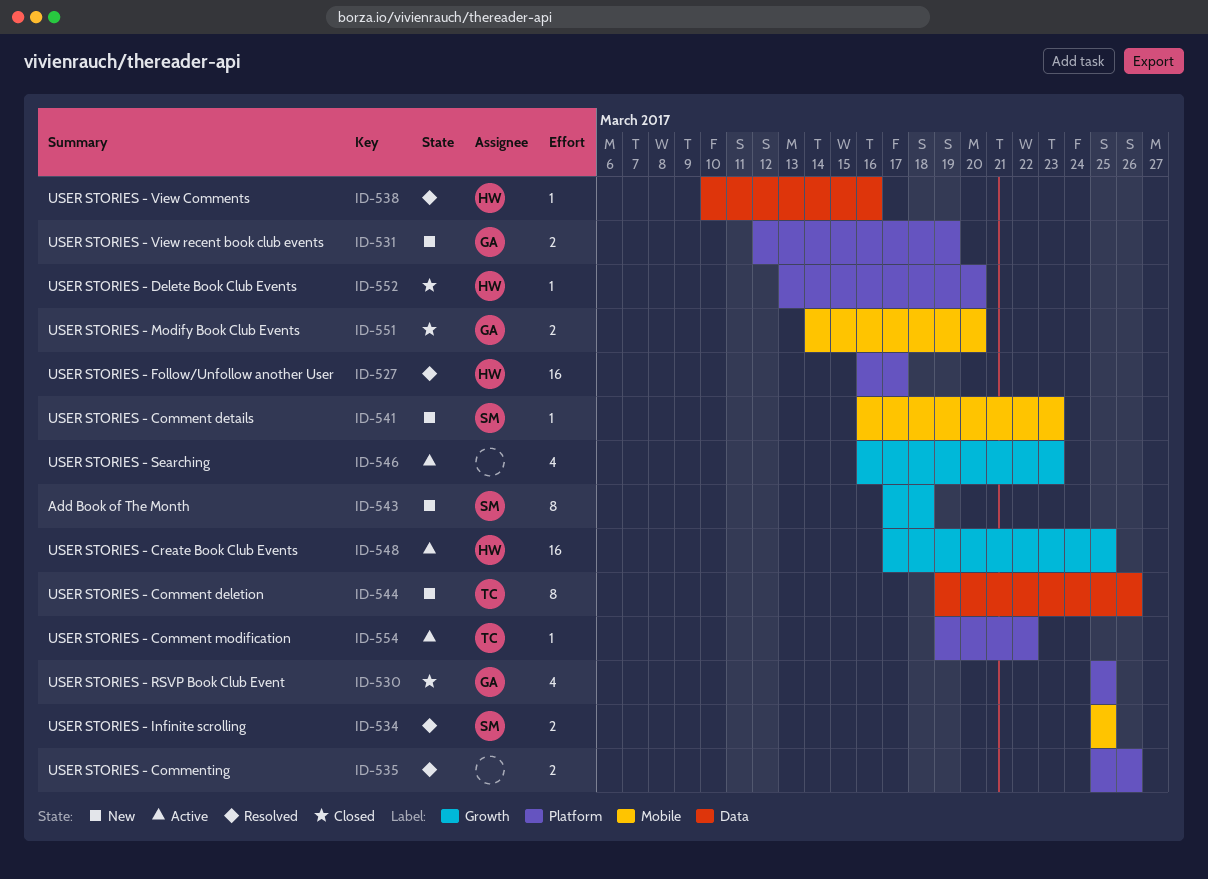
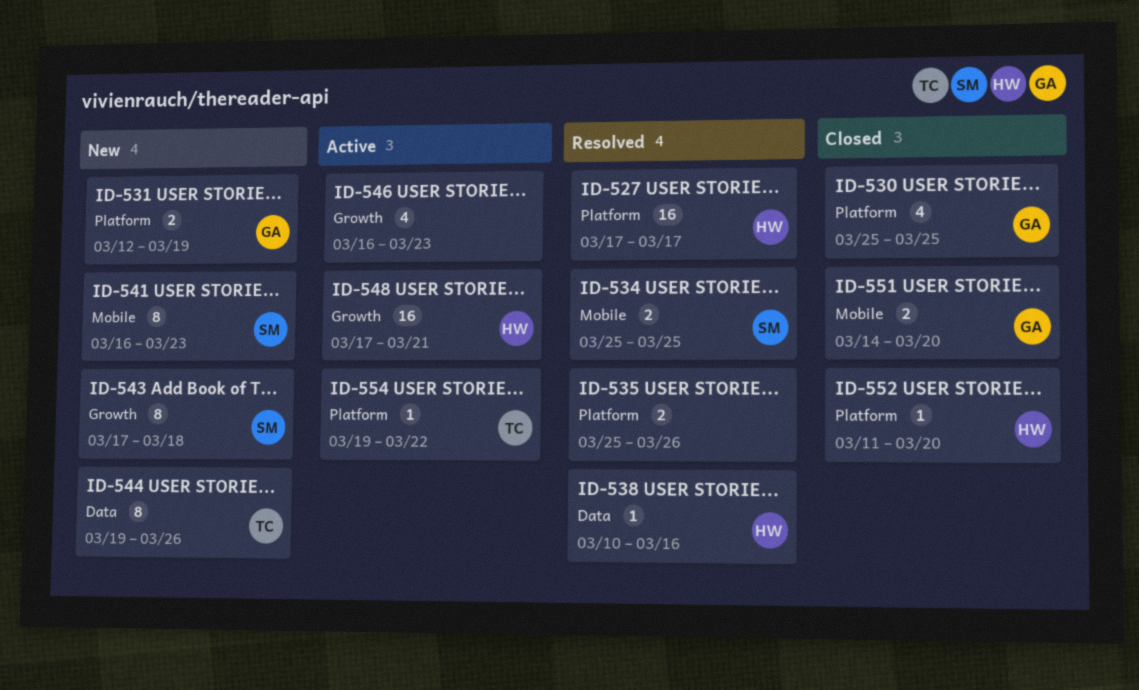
ID-527, start: Mar 16 -> Mar 17
ID-541, estimate: 1 -> 8
ID-548, due: Mar 25 -> Mar 21
ID-552, start: Mar 13 -> Mar 11

